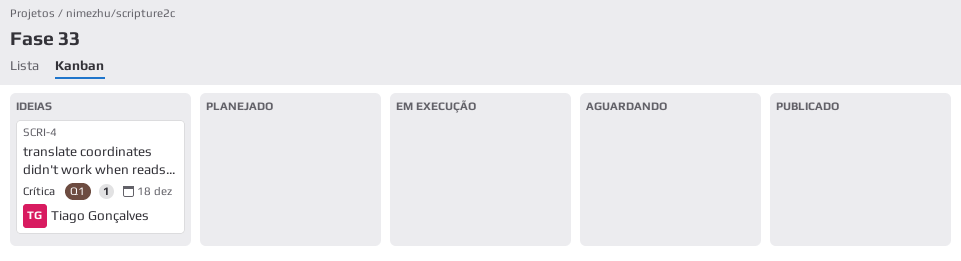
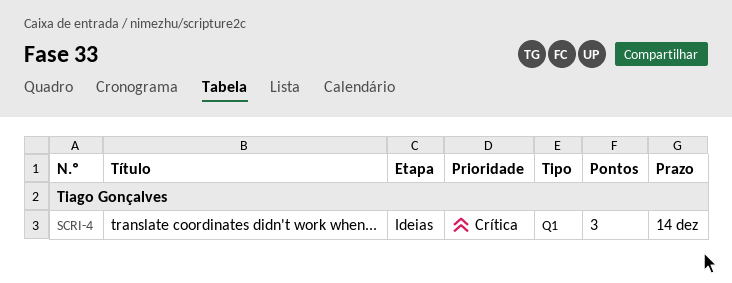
SCRI-4, estimate: 1 -> 3
SCRI-4, due: Dec 18 -> Dec 14

